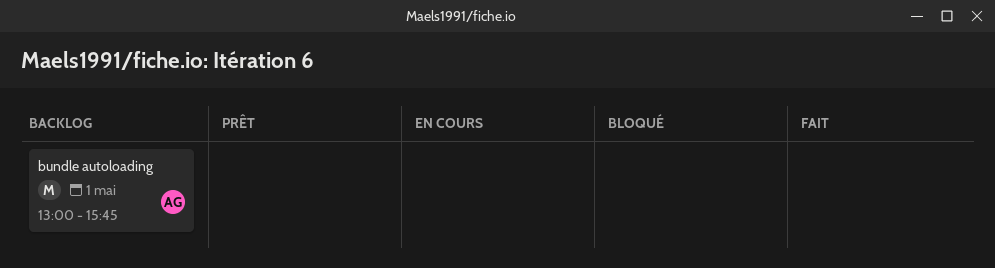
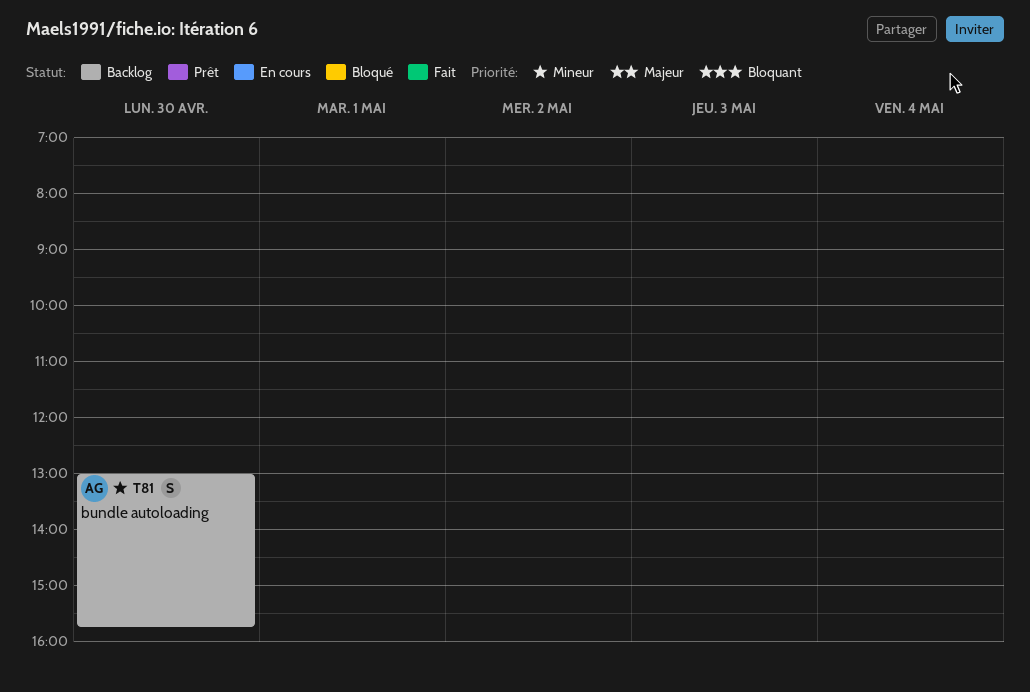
bundle autoloading, estimate: M -> S
bundle autoloading, day: May 1 -> Apr 30

